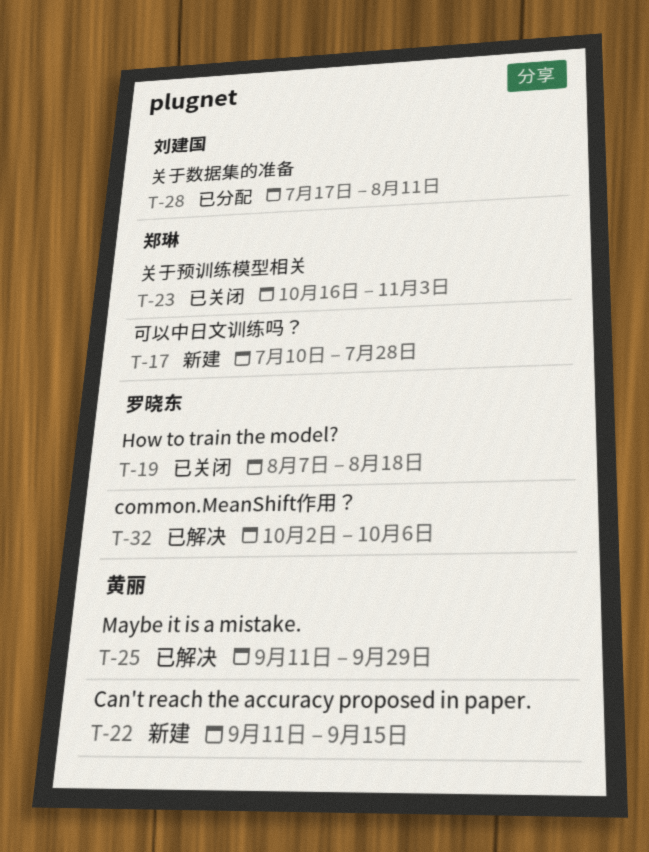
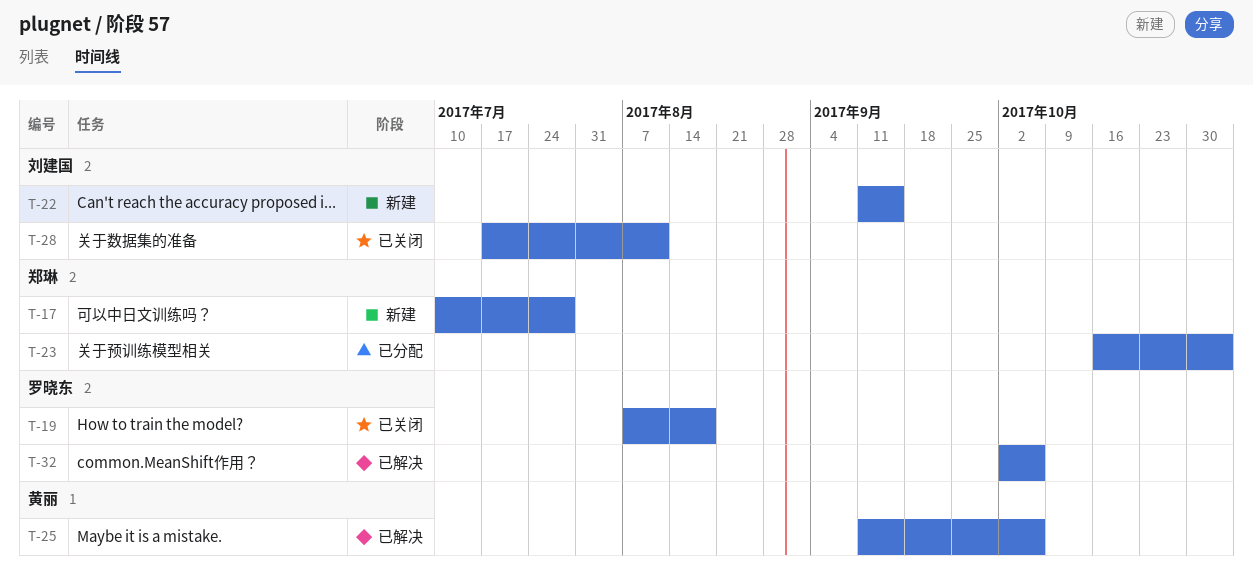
T-22, owner: 黄丽 -> 刘建国
T-23, status: 已关闭 -> 已分配
T-25, due: Sep 29 -> Oct 6
T-28, status: 已分配 -> 已关闭

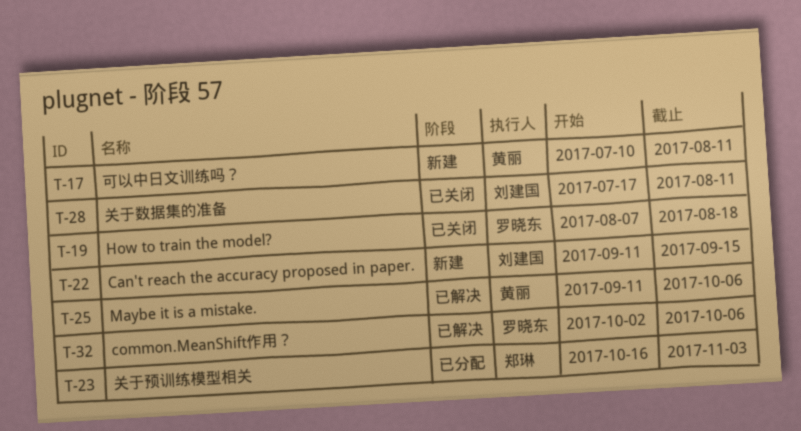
T-17, owner: 郑琳 -> 黄丽
T-17, due: Jul 28 -> Aug 11

